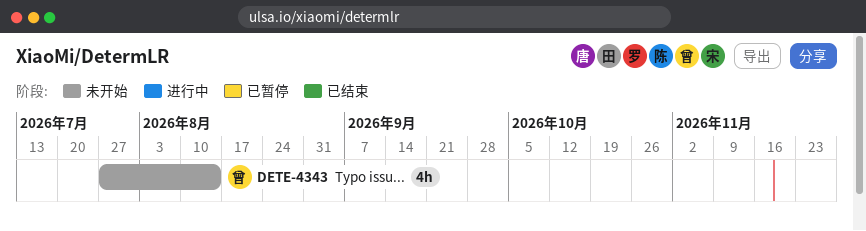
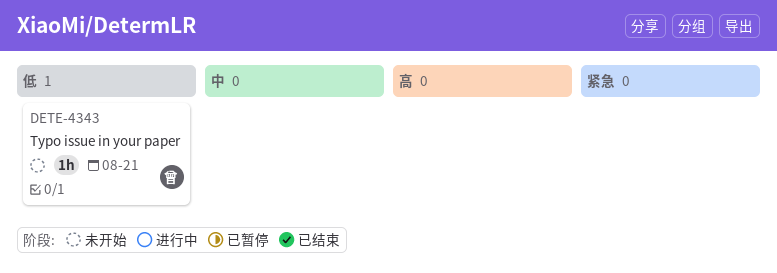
DETE-4343, estimate: 4h -> 1h
DETE-4343, due: Aug 14 -> Aug 21

